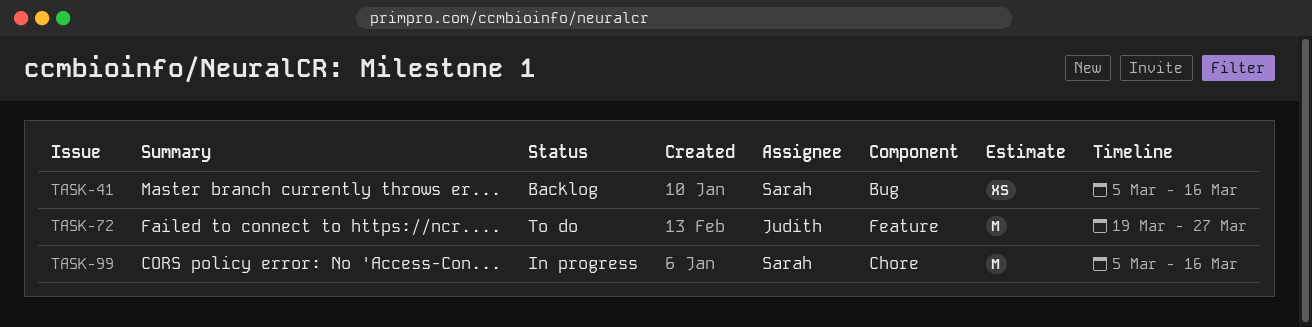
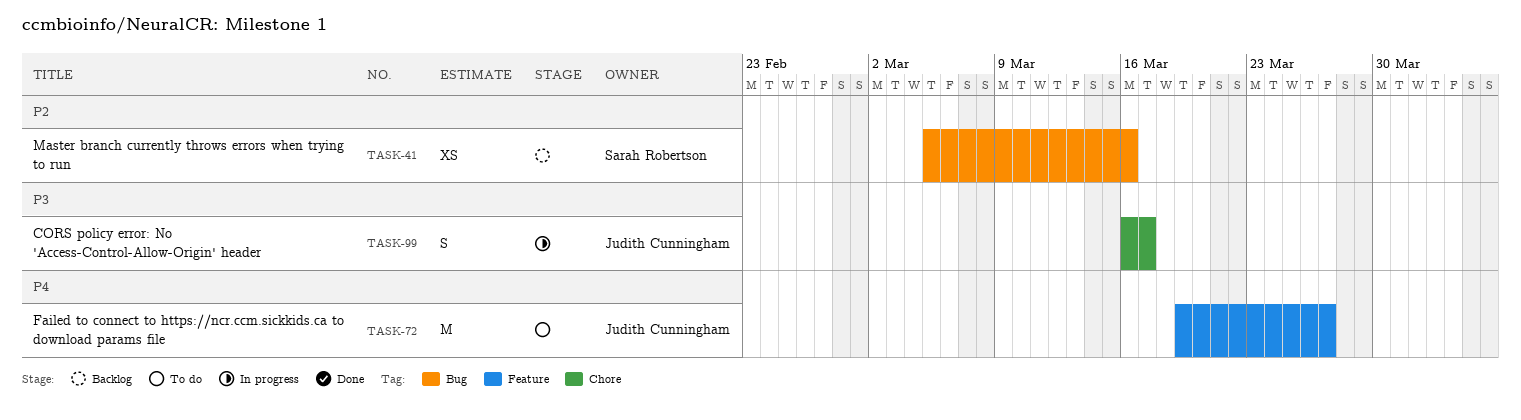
TASK-99, owner: Sarah Robertson -> Judith Cunningham
TASK-99, estimate: M -> S
TASK-99, start: Mar 5 -> Mar 16
TASK-99, due: Mar 16 -> Mar 17

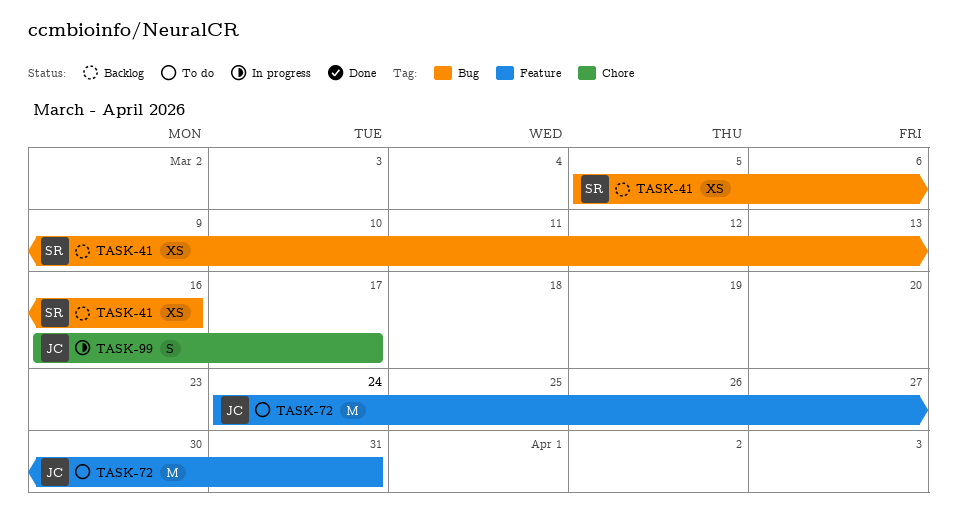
TASK-72, start: Mar 19 -> Mar 24
TASK-72, due: Mar 27 -> Mar 31

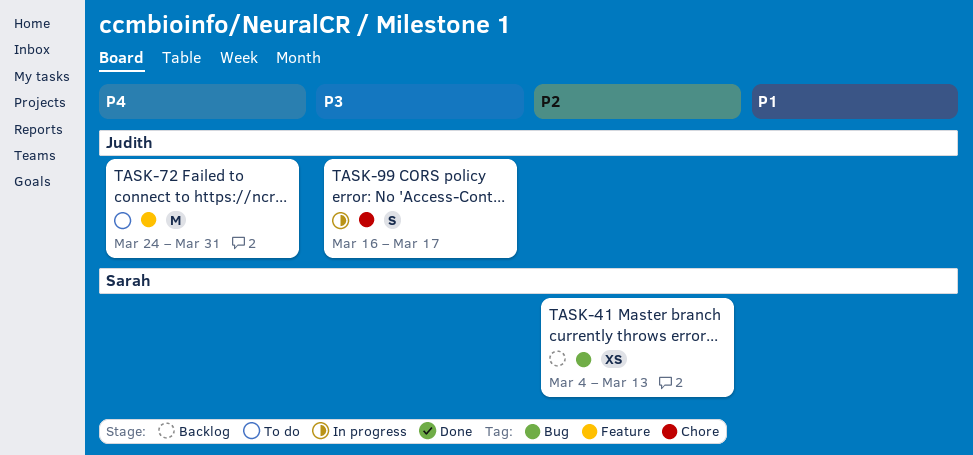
TASK-41, start: Mar 5 -> Mar 4
TASK-41, due: Mar 16 -> Mar 13

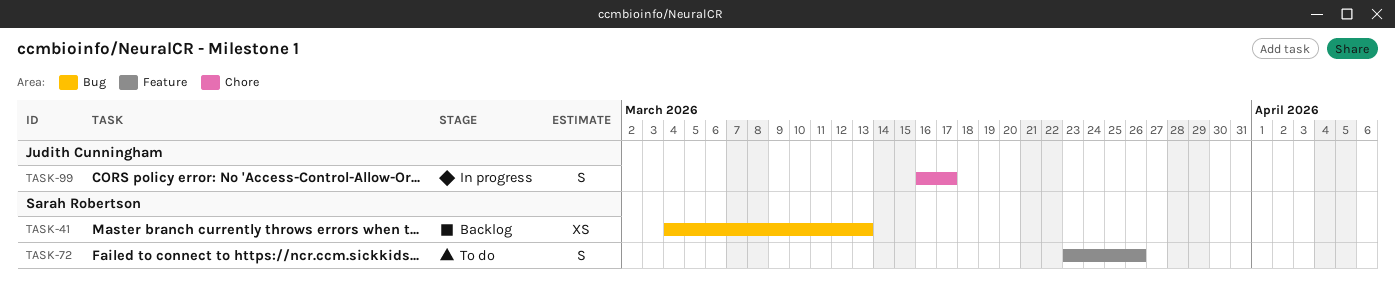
TASK-72, owner: Judith Cunningham -> Sarah Robertson
TASK-72, estimate: M -> S
TASK-72, start: Mar 24 -> Mar 23
TASK-72, due: Mar 31 -> Mar 26

